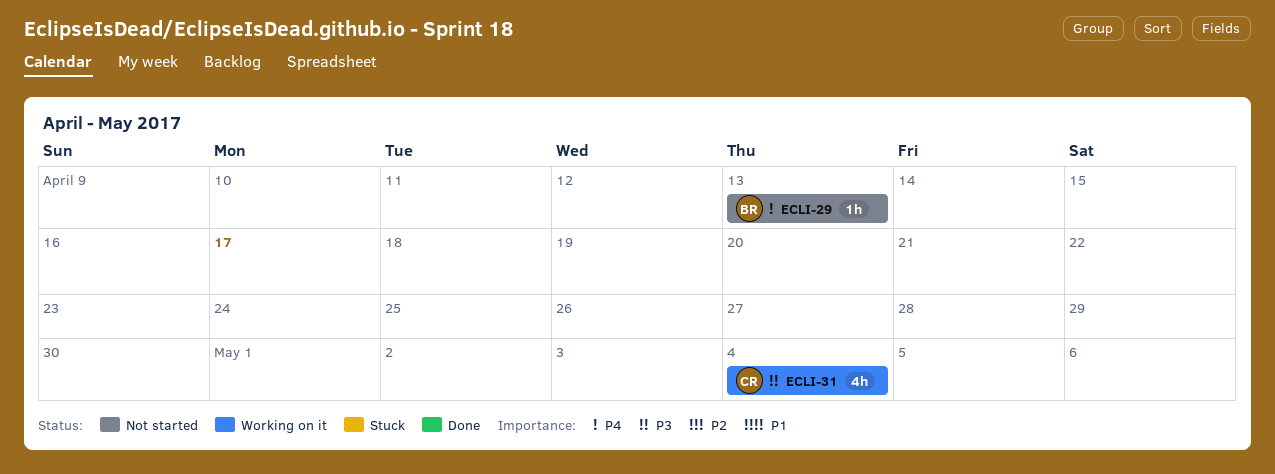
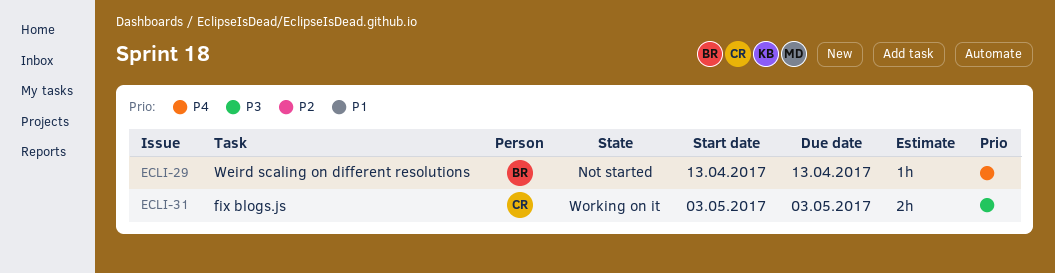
ECLI-31, estimate: 4h -> 2h
ECLI-31, start: May 4 -> May 3
ECLI-31, due: May 4 -> May 3

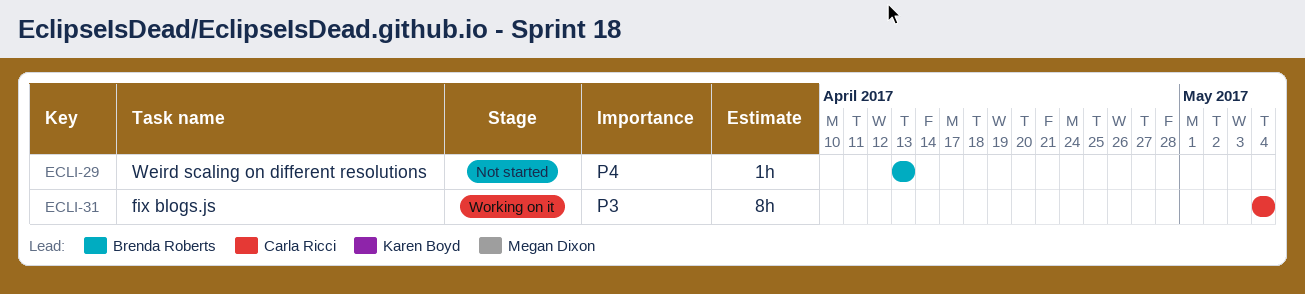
ECLI-31, estimate: 2h -> 8h
ECLI-31, start: May 3 -> May 4
ECLI-31, due: May 3 -> May 4

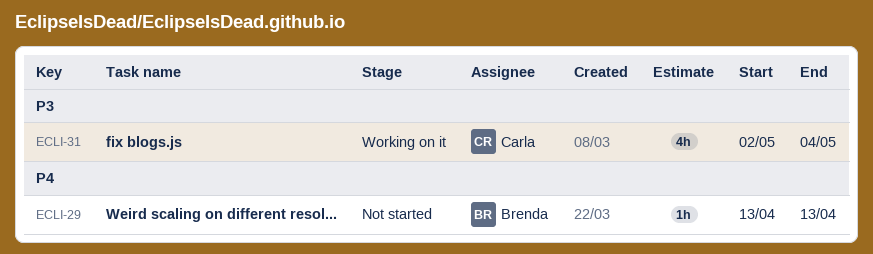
ECLI-31, estimate: 8h -> 4h
ECLI-31, start: May 4 -> May 2

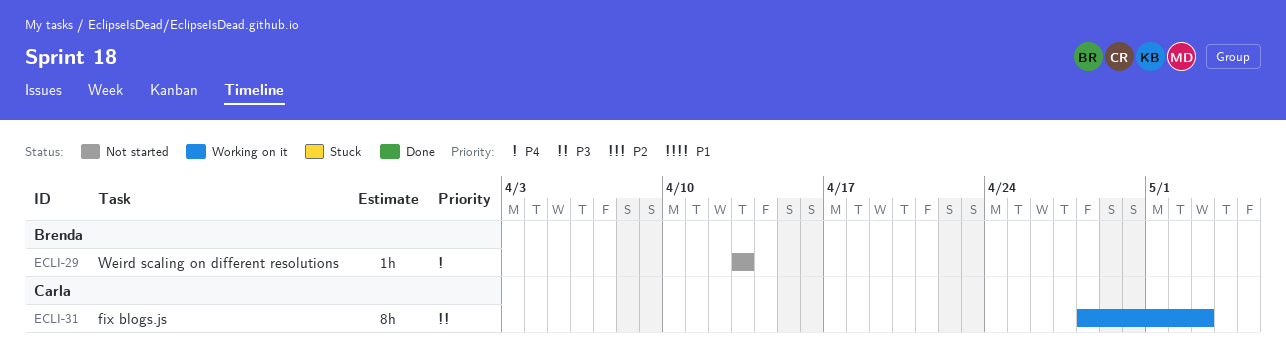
ECLI-31, estimate: 4h -> 8h
ECLI-31, start: May 2 -> Apr 28
ECLI-31, due: May 4 -> May 3

